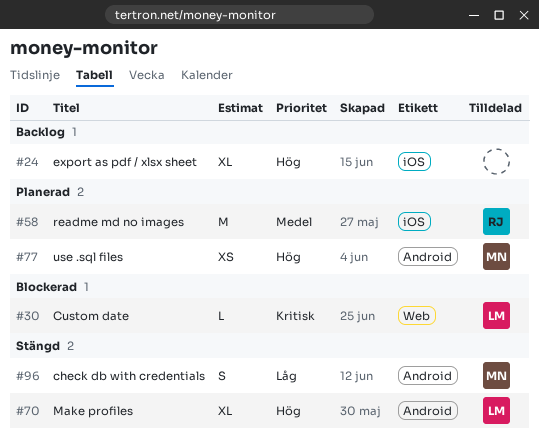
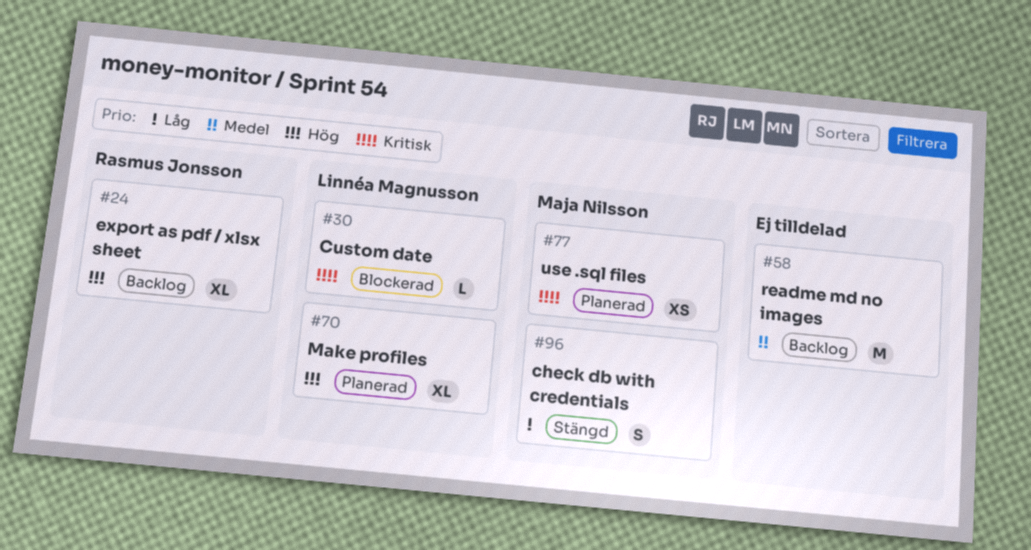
#24, owner: none -> Rasmus Jonsson
#58, status: Planerad -> Backlog
#58, owner: Rasmus Jonsson -> none
#70, status: Stängd -> Planerad
#77, priority: Hög -> Kritisk

